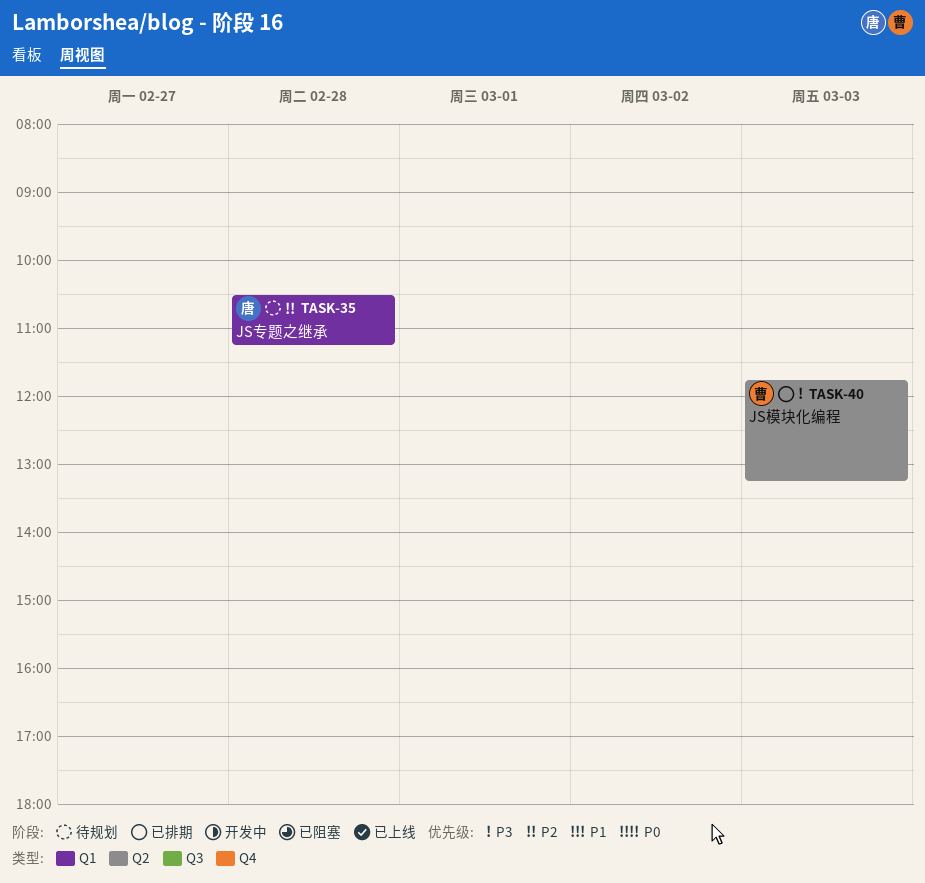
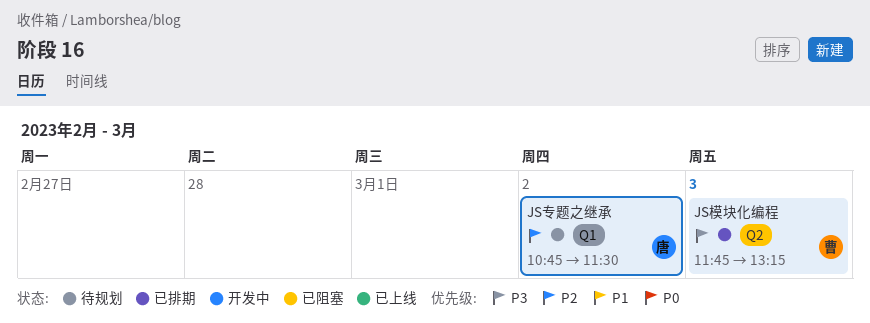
JS专题之继承, day: Feb 28 -> Mar 2
JS专题之继承, begins: 10:30 -> 10:45
JS专题之继承, ends: 11:15 -> 11:30

